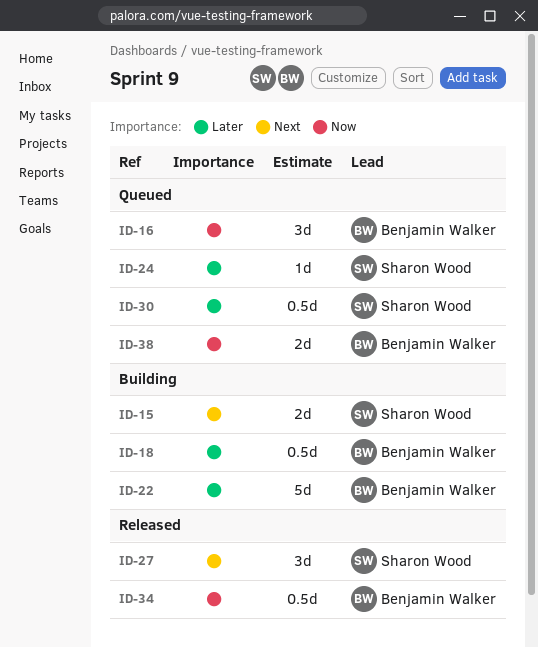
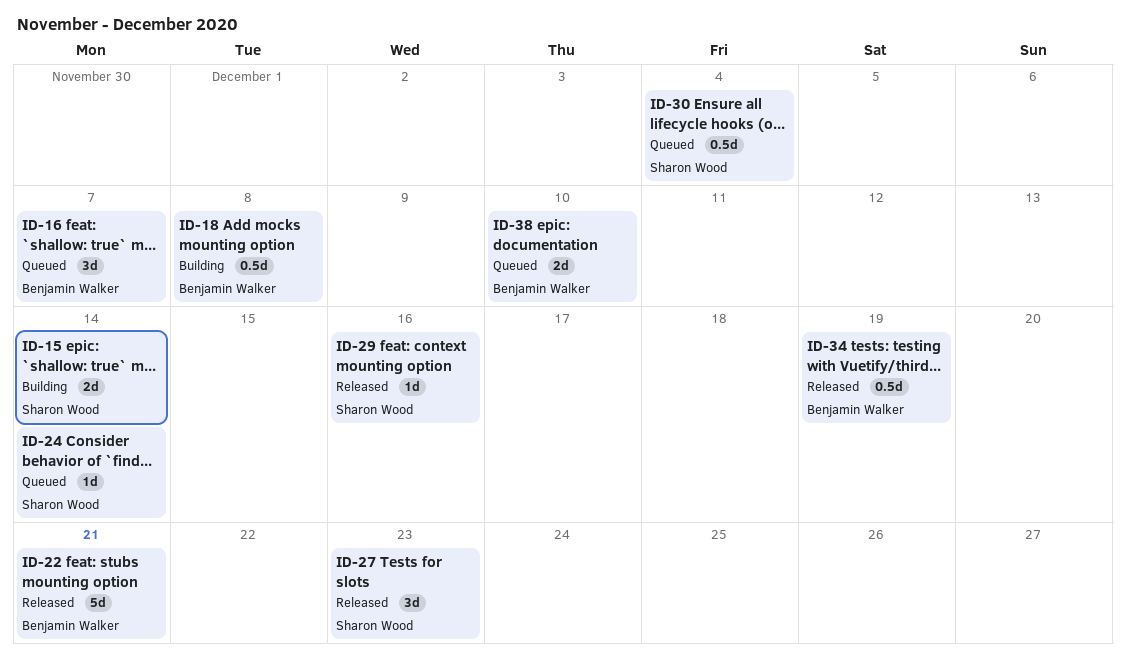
ID-22, status: Building -> Released
ID-29: none -> present

